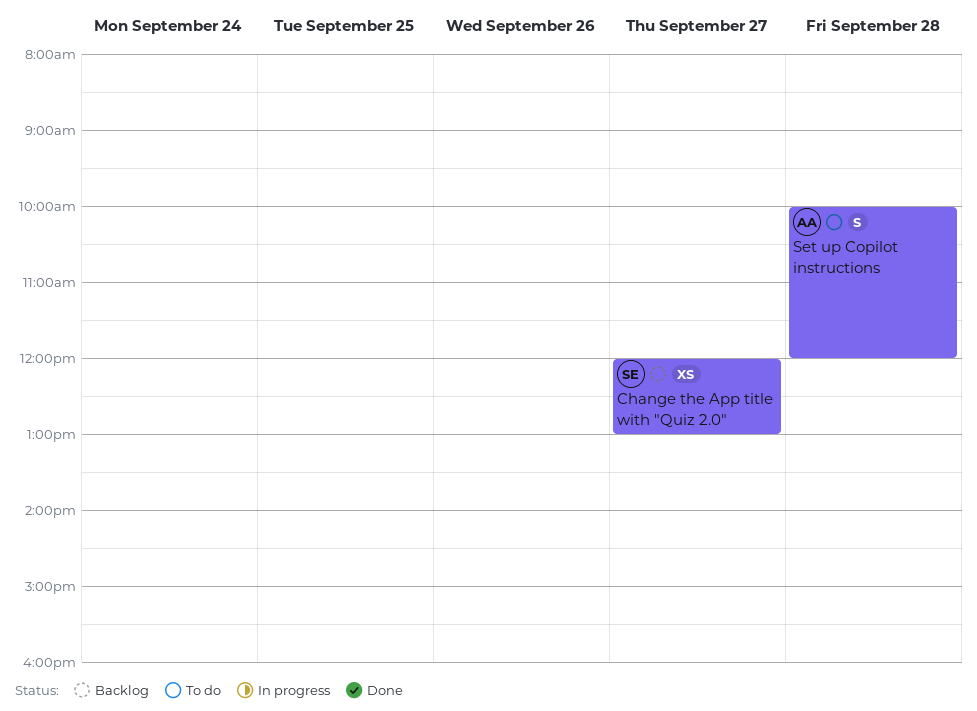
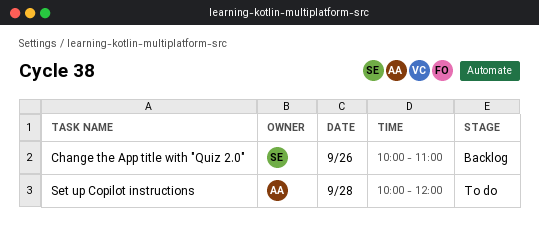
Change the App title with "Quiz 2.0", day: Sep 27 -> Sep 26
Change the App title with "Quiz 2.0", begins: 12:00 -> 10:00
Change the App title with "Quiz 2.0", ends: 13:00 -> 11:00

